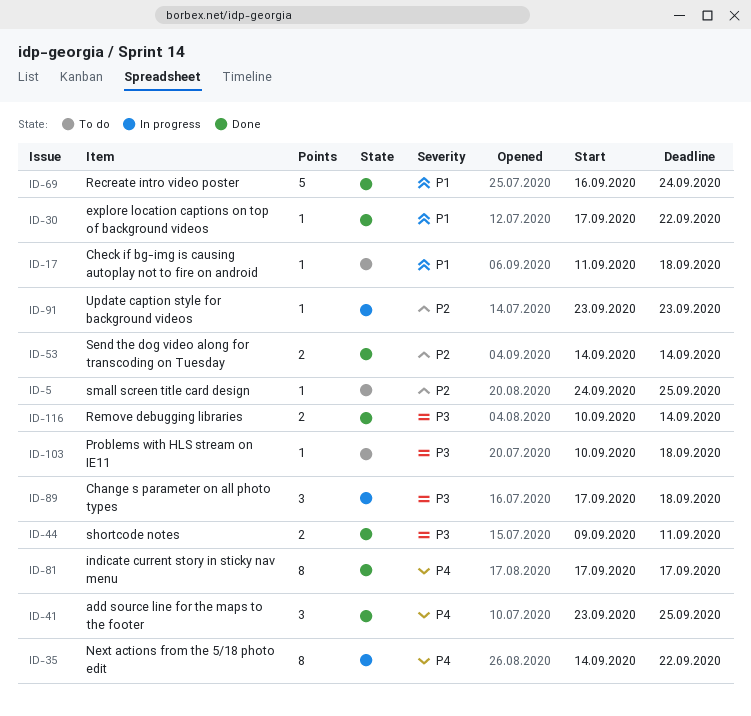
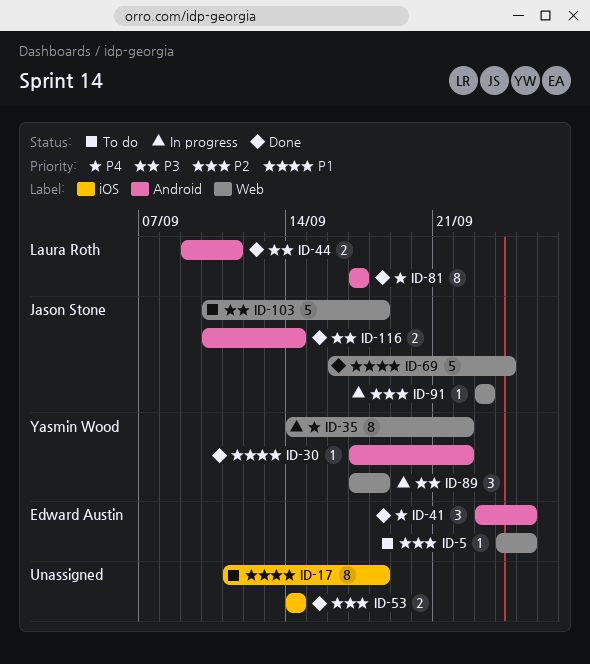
ID-17, estimate: 1 -> 8
ID-103, estimate: 1 -> 5

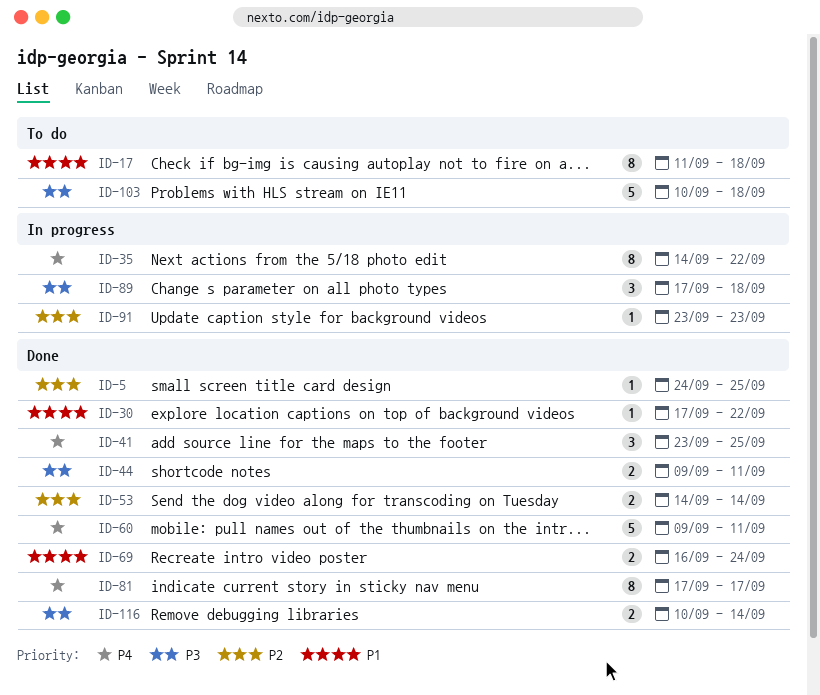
ID-5, status: To do -> Done
ID-60: none -> present
ID-69, estimate: 5 -> 2

